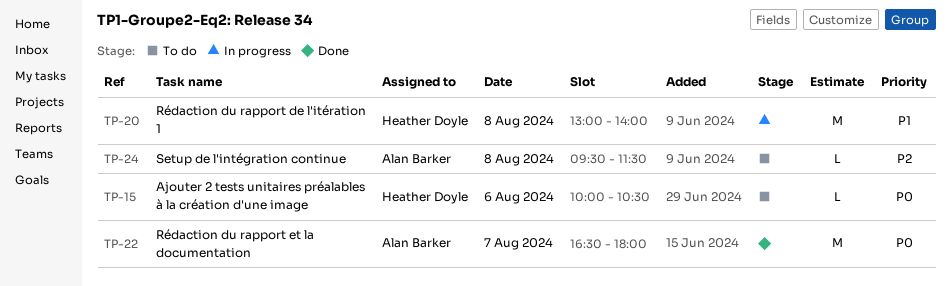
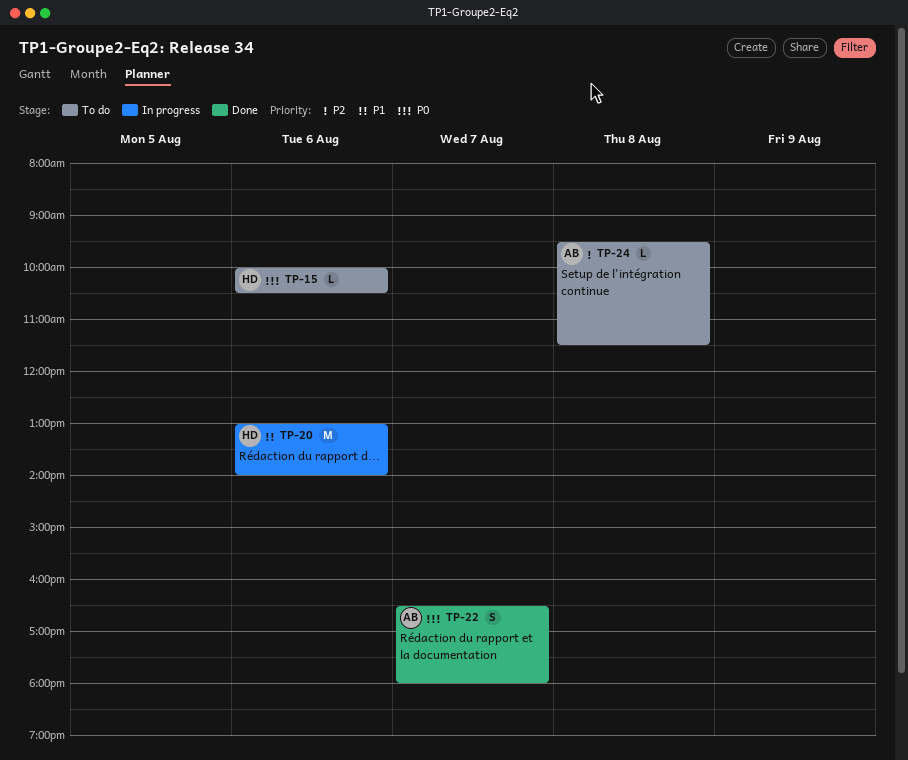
TP-20, day: Aug 8 -> Aug 6
TP-22, estimate: M -> S

